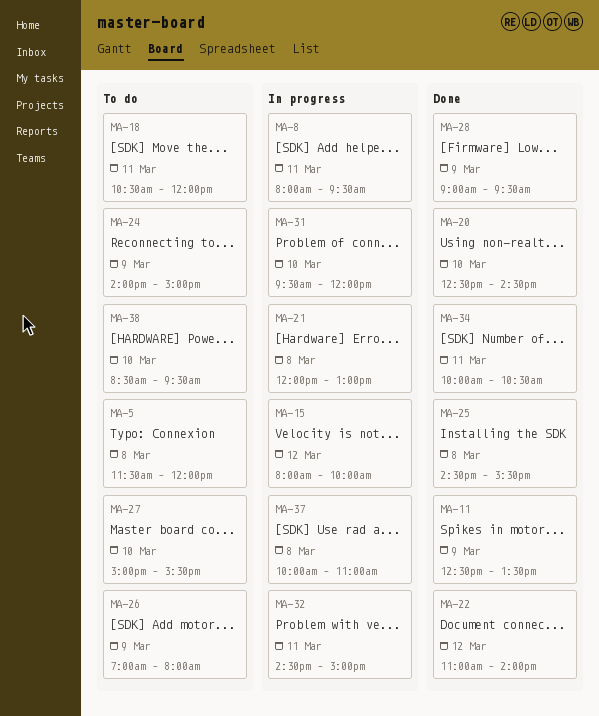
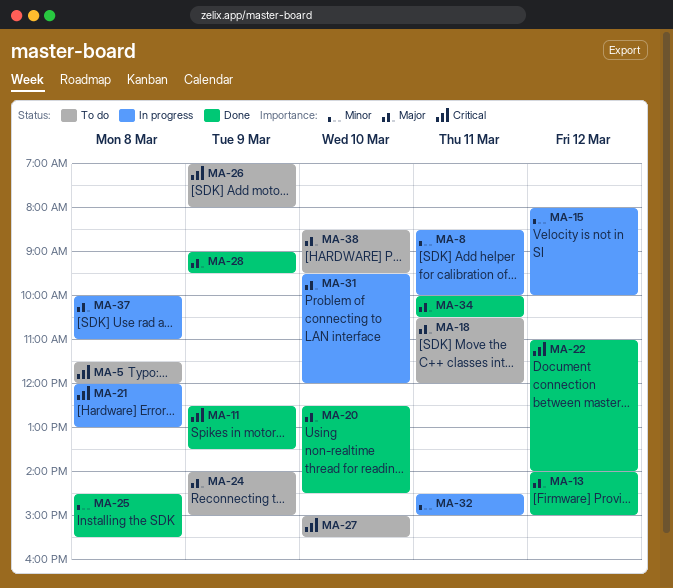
MA-8, begins: 08:00 -> 08:30
MA-8, ends: 09:30 -> 10:00
MA-13: none -> present

